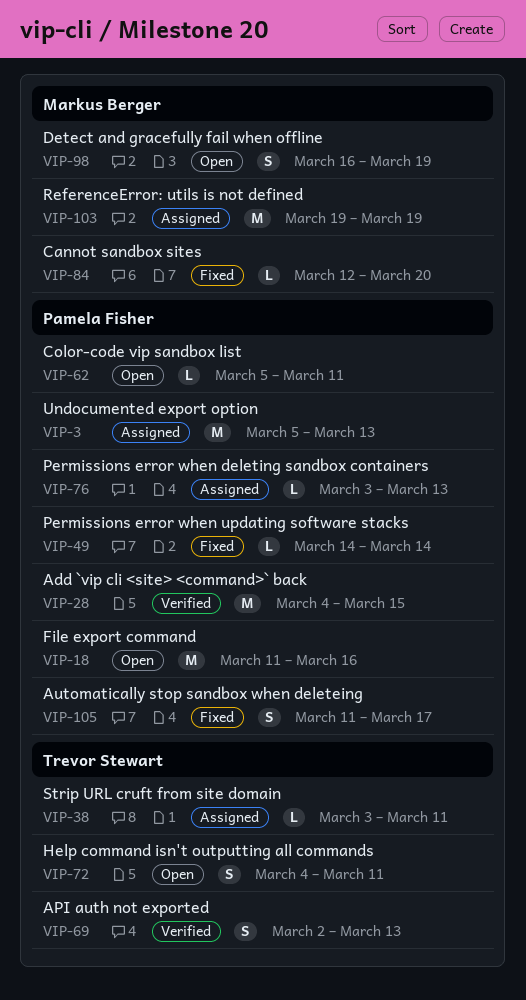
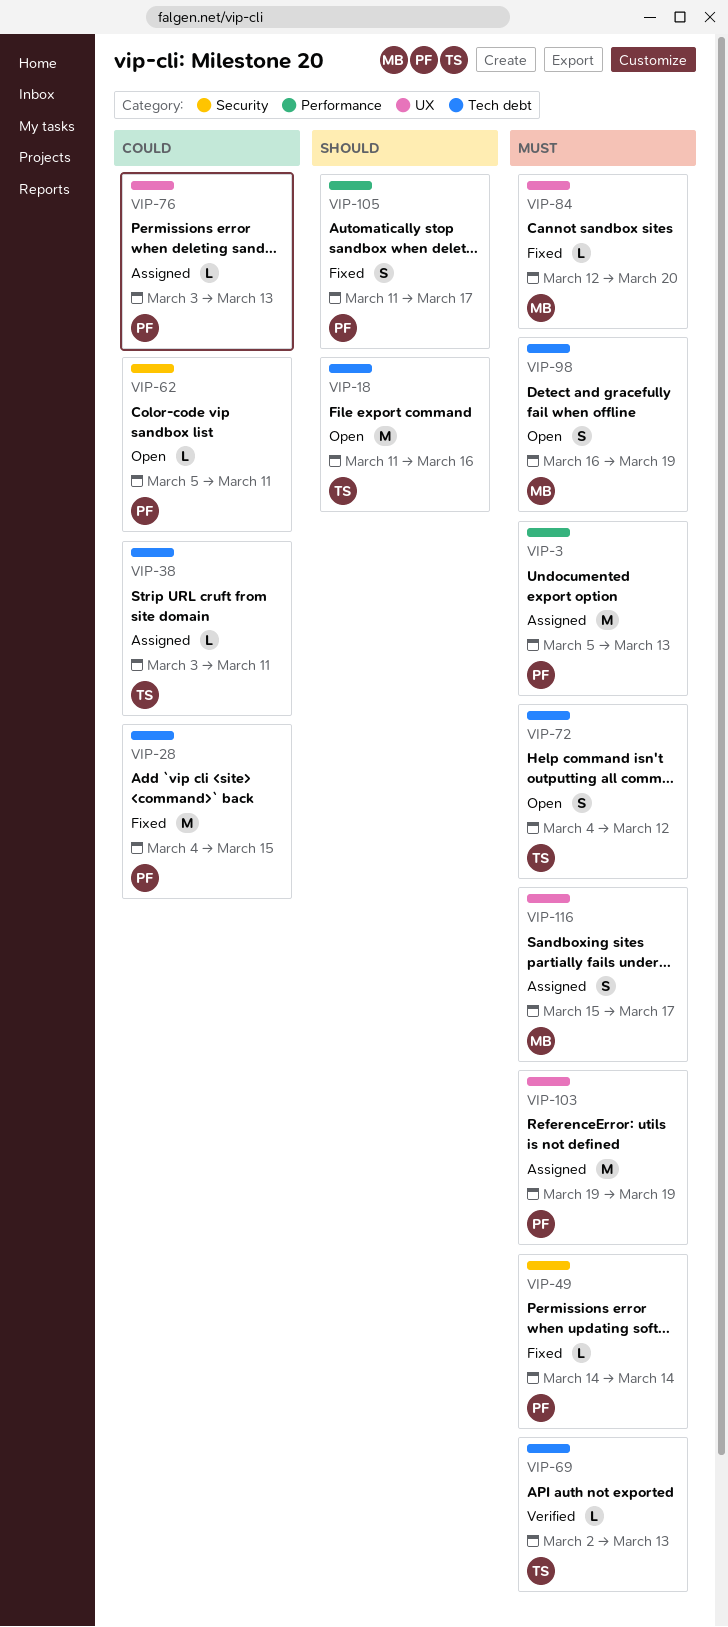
VIP-18, owner: Pamela Fisher -> Trevor Stewart
VIP-28, status: Verified -> Fixed
VIP-69, estimate: S -> L
VIP-72, due: Mar 11 -> Mar 12
VIP-103, owner: Markus Berger -> Pamela Fisher
VIP-116: none -> present

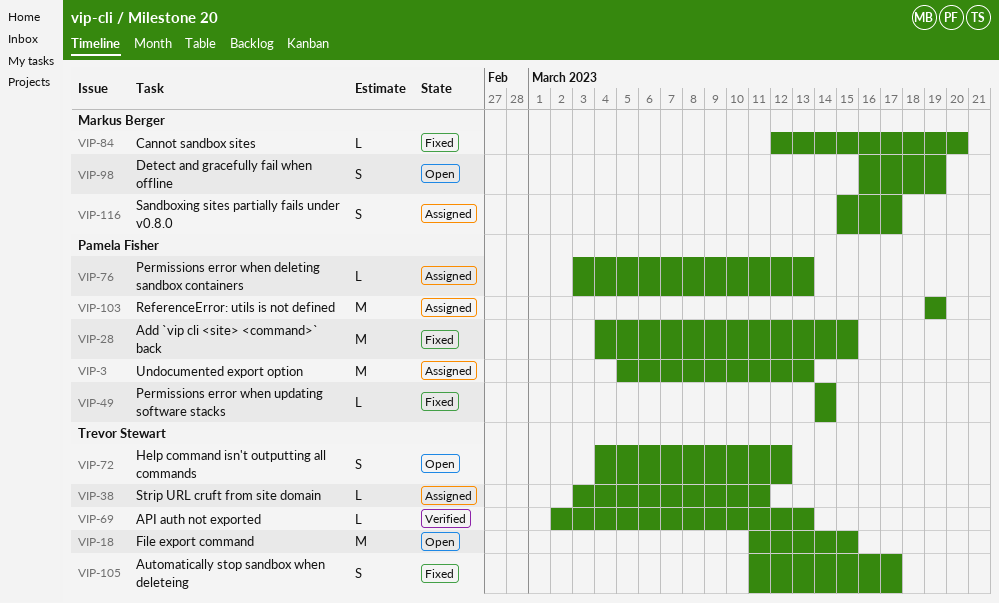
VIP-18, due: Mar 16 -> Mar 15
VIP-62: present -> none
VIP-105, owner: Pamela Fisher -> Trevor Stewart

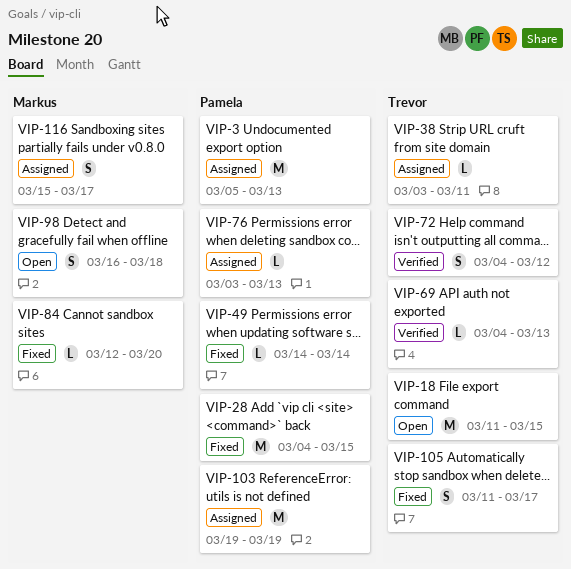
VIP-69, start: Mar 2 -> Mar 4
VIP-72, status: Open -> Verified
VIP-98, due: Mar 19 -> Mar 18

